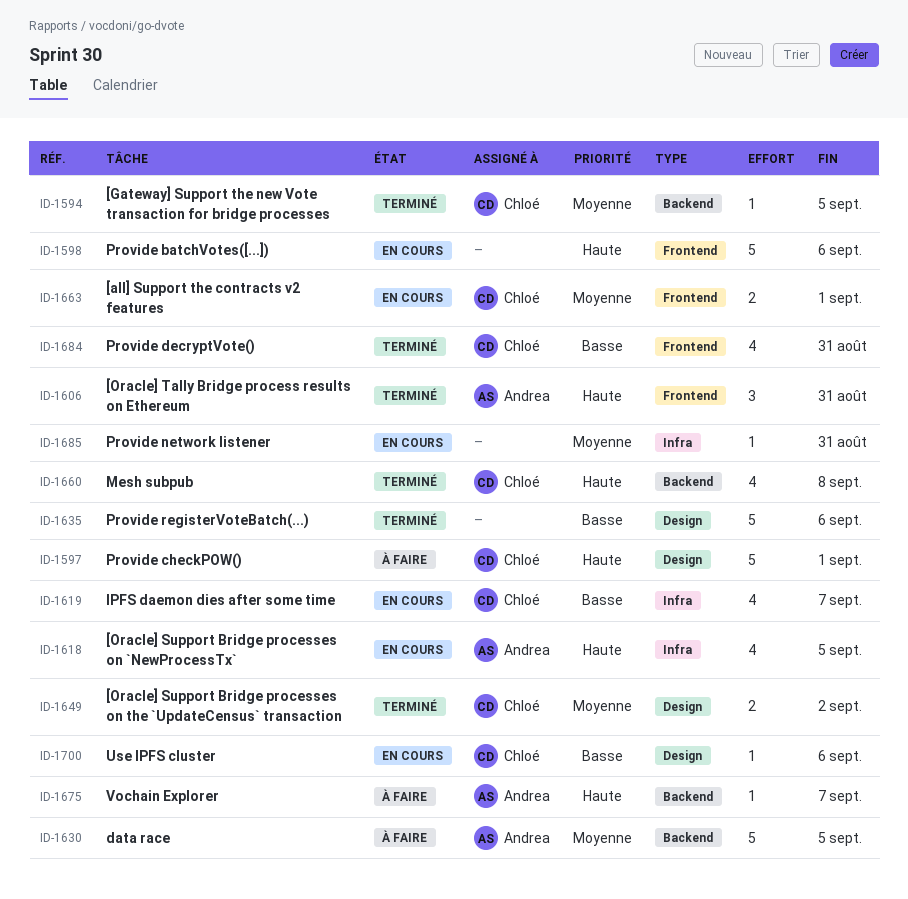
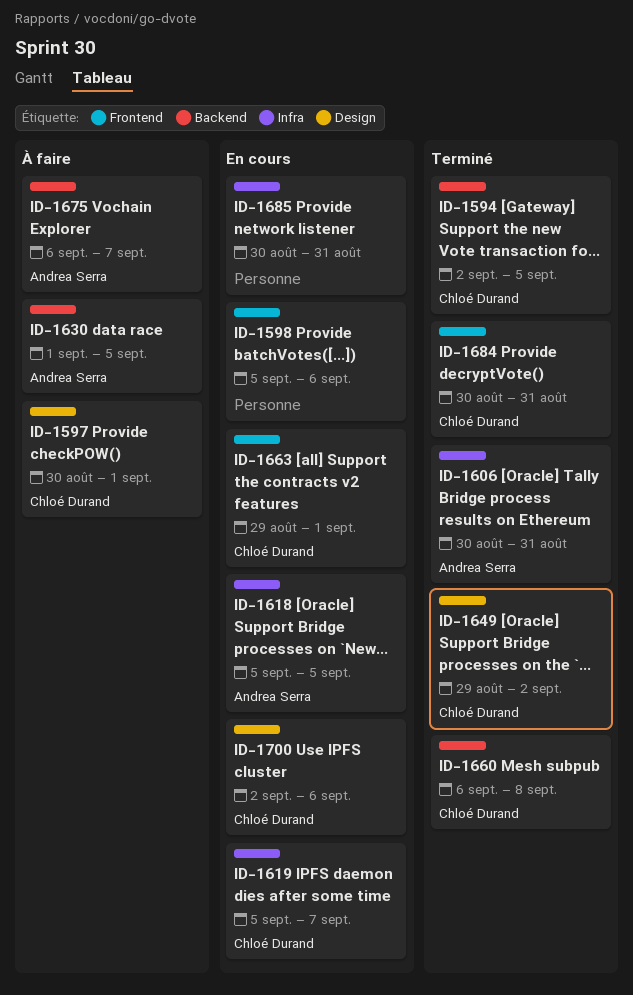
ID-1606, label: Frontend -> Infra
ID-1635: present -> none

